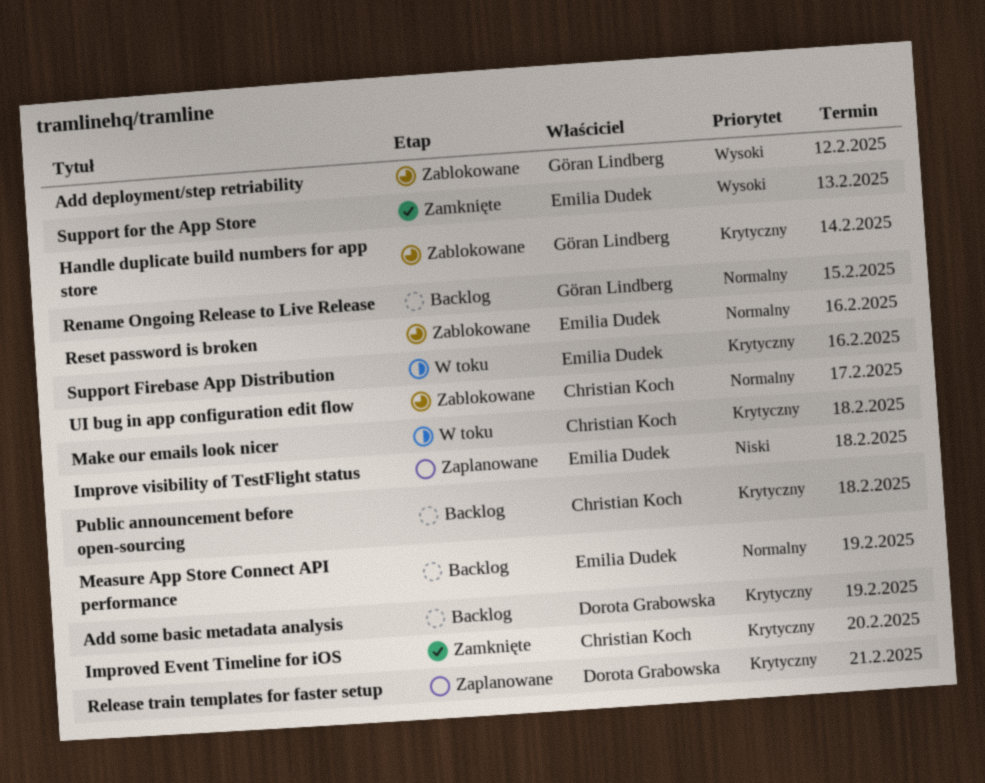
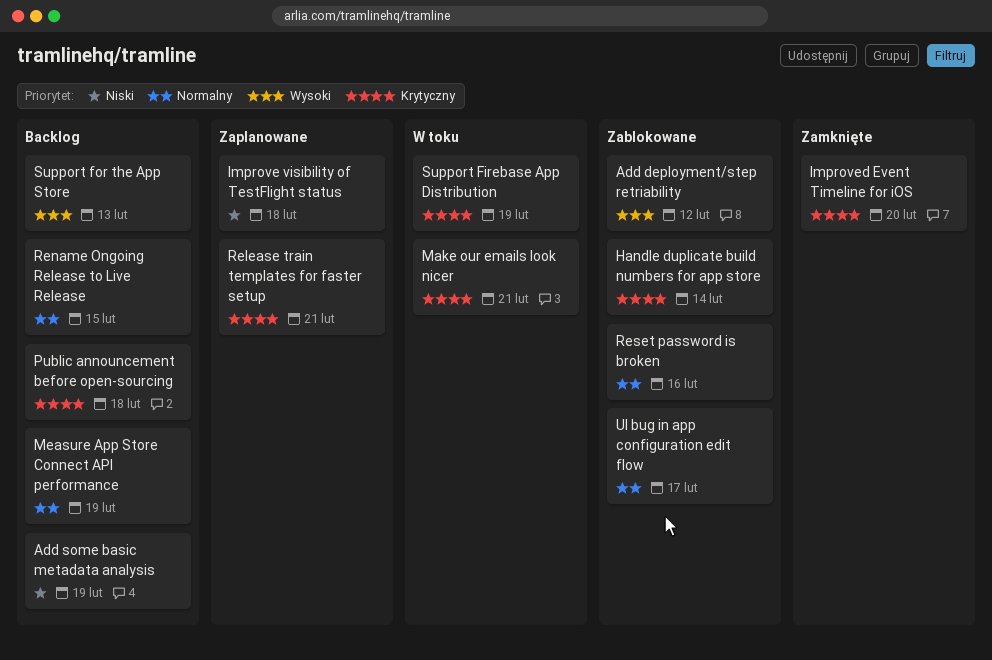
Add some basic metadata analysis, priority: Krytyczny -> Niski
Make our emails look nicer, due: Feb 18 -> Feb 21
Support Firebase App Distribution, due: Feb 16 -> Feb 19
Support for the App Store, status: Zamknięte -> Backlog

